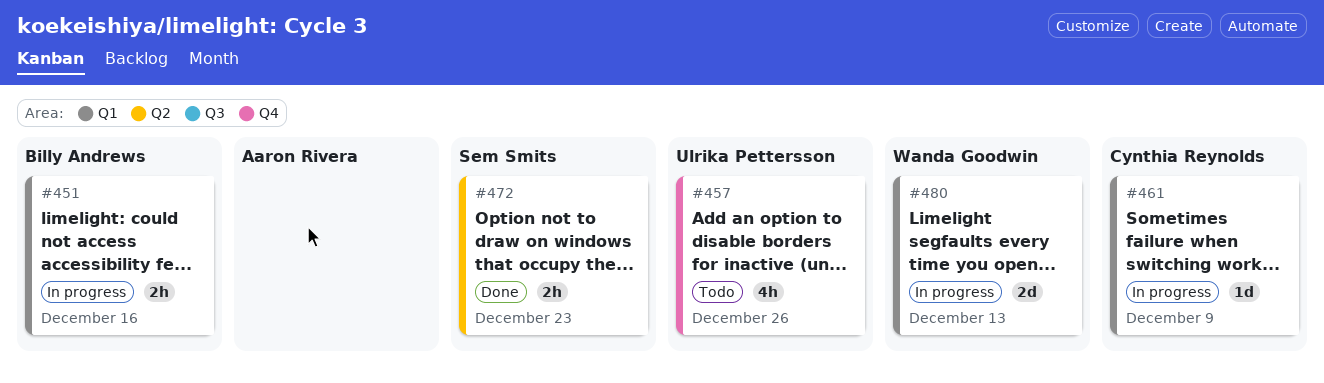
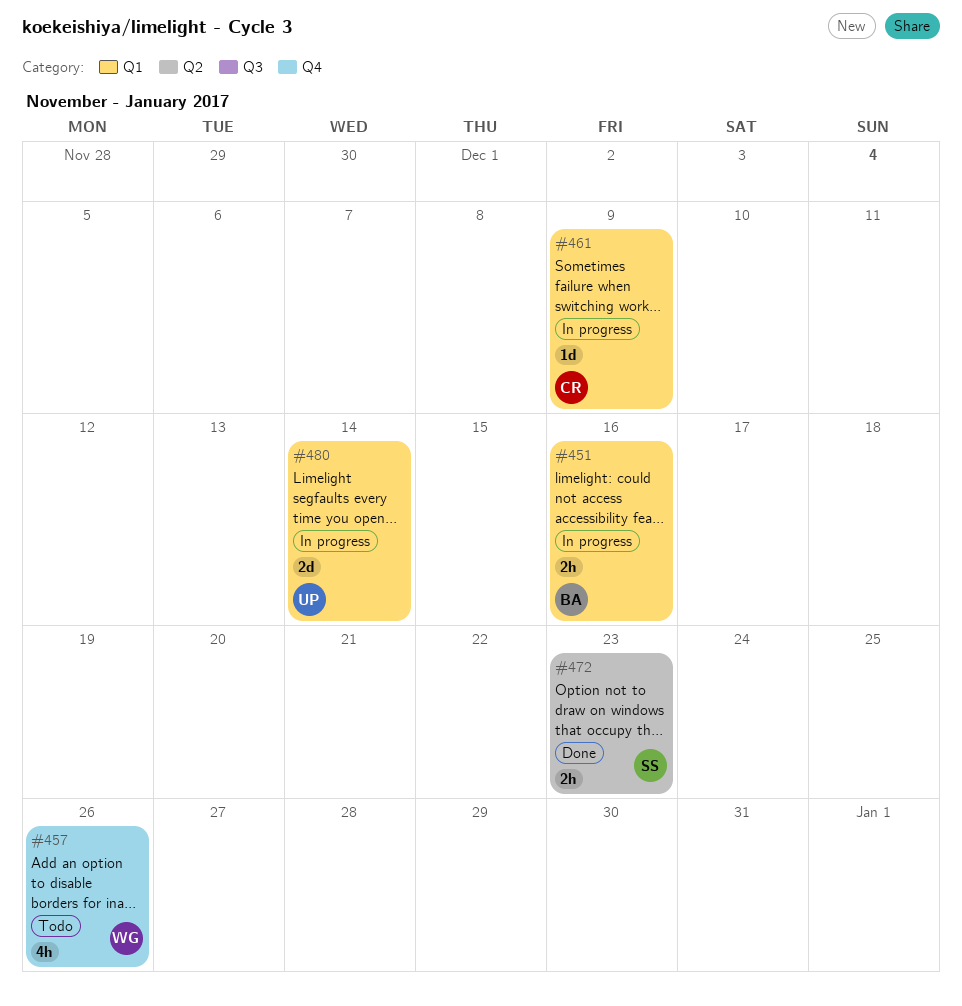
#457, owner: Ulrika Pettersson -> Wanda Goodwin
#480, owner: Wanda Goodwin -> Ulrika Pettersson
#480, due: Dec 13 -> Dec 14

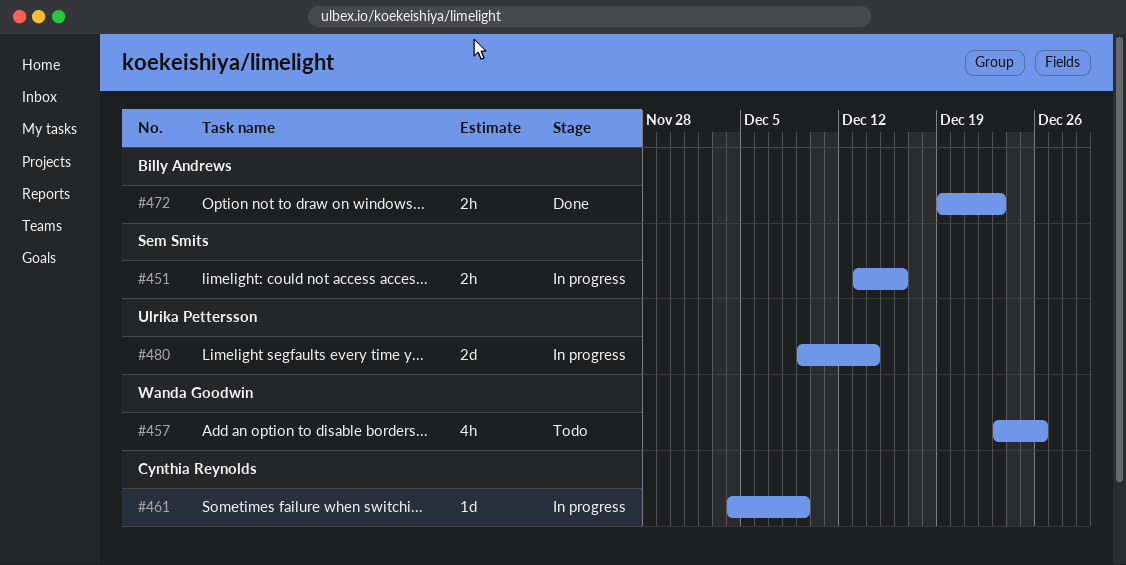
#451, owner: Billy Andrews -> Sem Smits
#472, owner: Sem Smits -> Billy Andrews

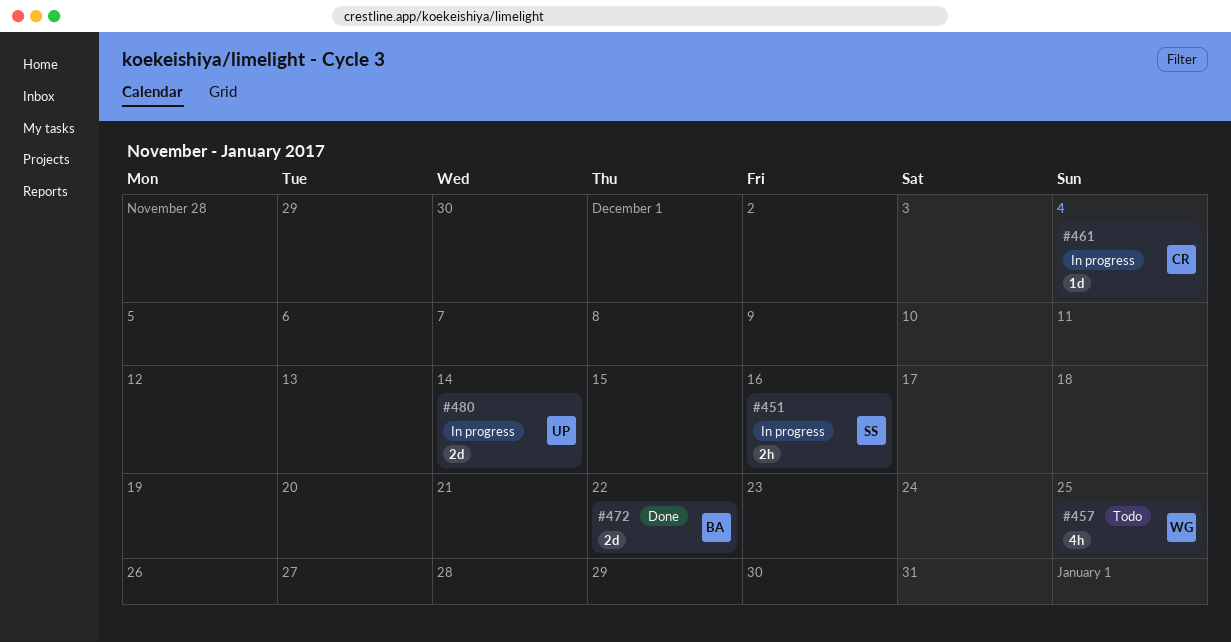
#457, due: Dec 26 -> Dec 25
#461, due: Dec 9 -> Dec 4
#472, estimate: 2h -> 2d
#472, due: Dec 23 -> Dec 22

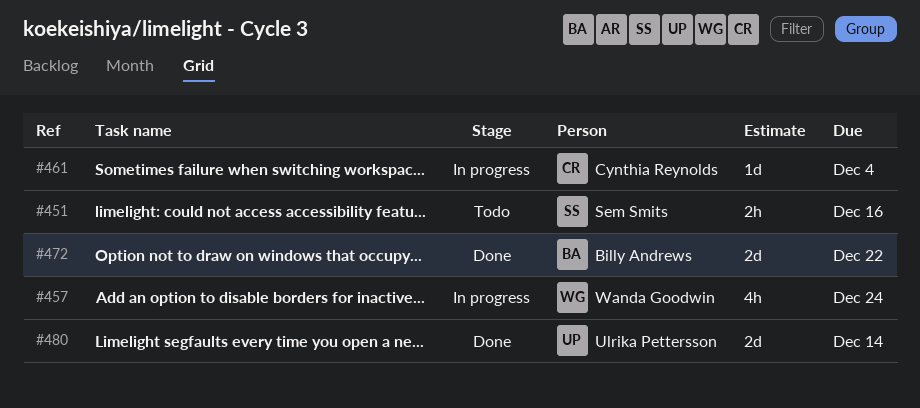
#451, status: In progress -> Todo
#457, status: Todo -> In progress
#457, due: Dec 25 -> Dec 24
#480, status: In progress -> Done

